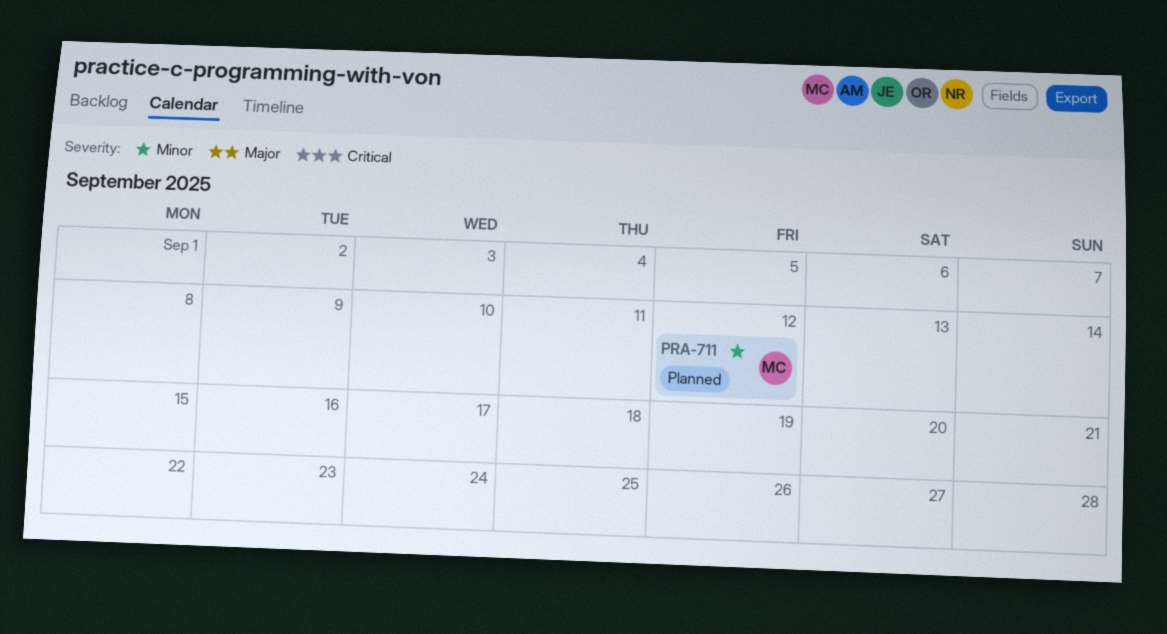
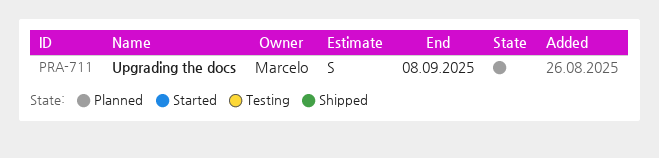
PRA-711, due: Sep 12 -> Sep 8

